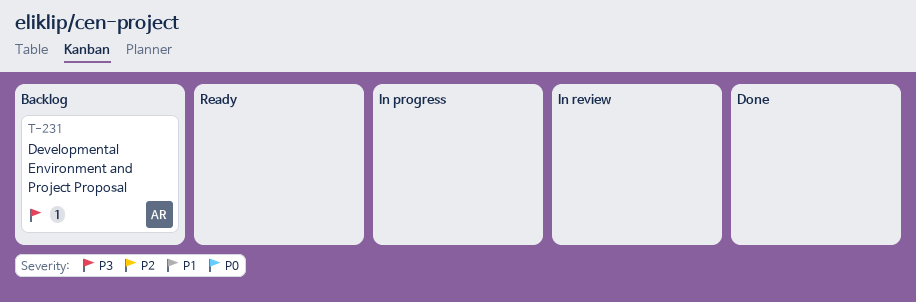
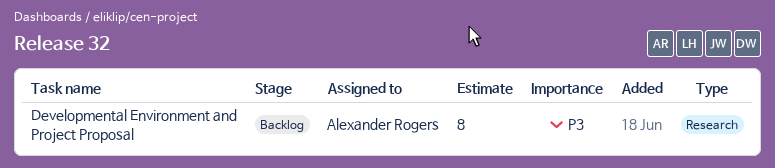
Developmental Environment and Project Proposal, estimate: 1 -> 8

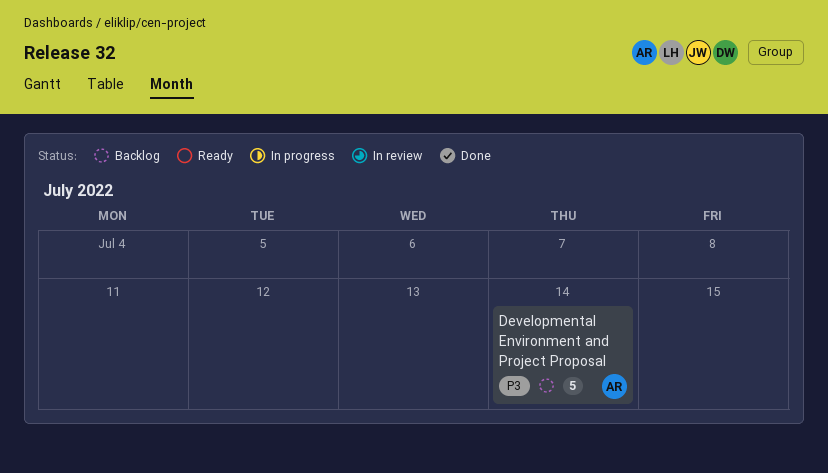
Developmental Environment and Project Proposal, estimate: 8 -> 5

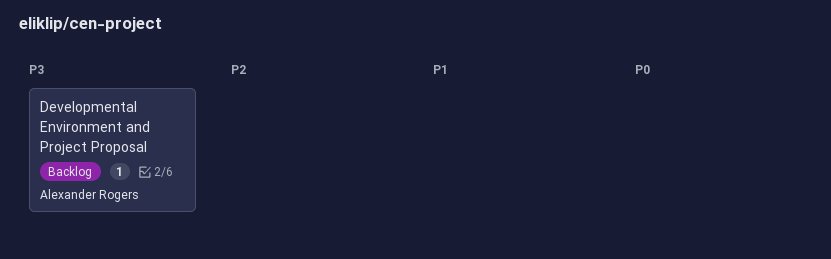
Developmental Environment and Project Proposal, estimate: 5 -> 1

